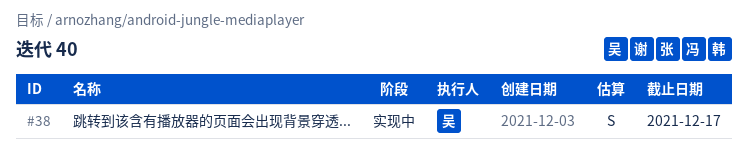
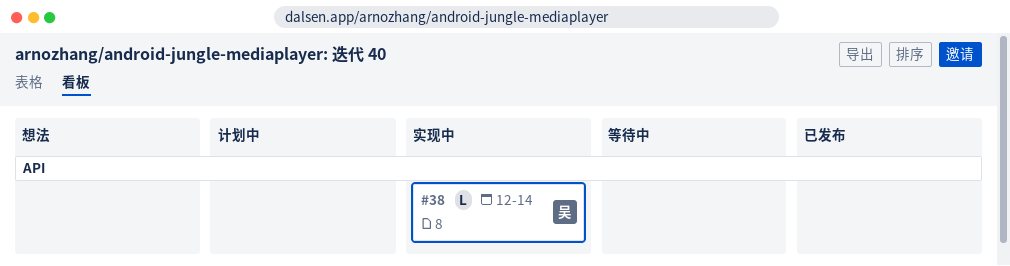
#38, estimate: S -> L
#38, due: Dec 17 -> Dec 14

